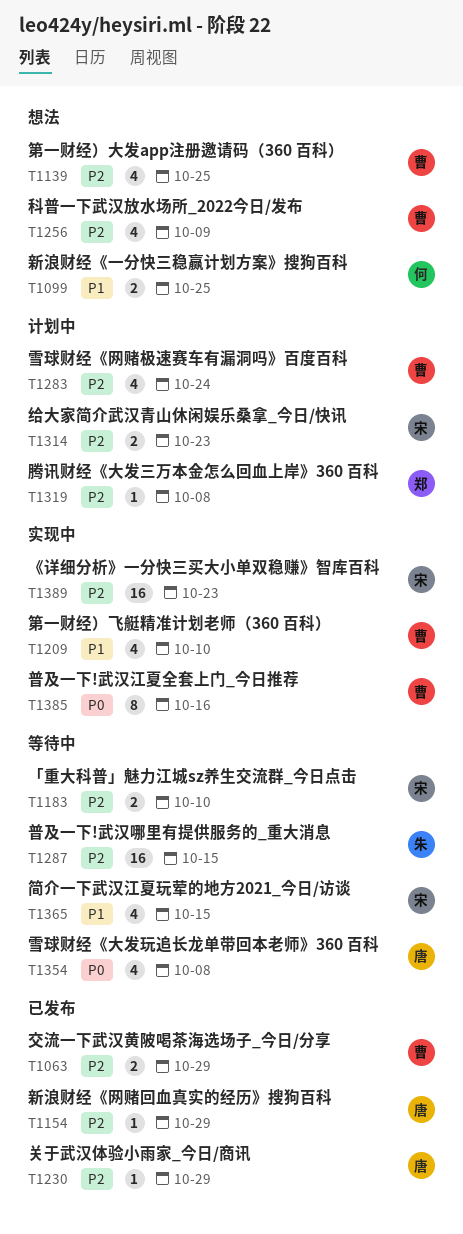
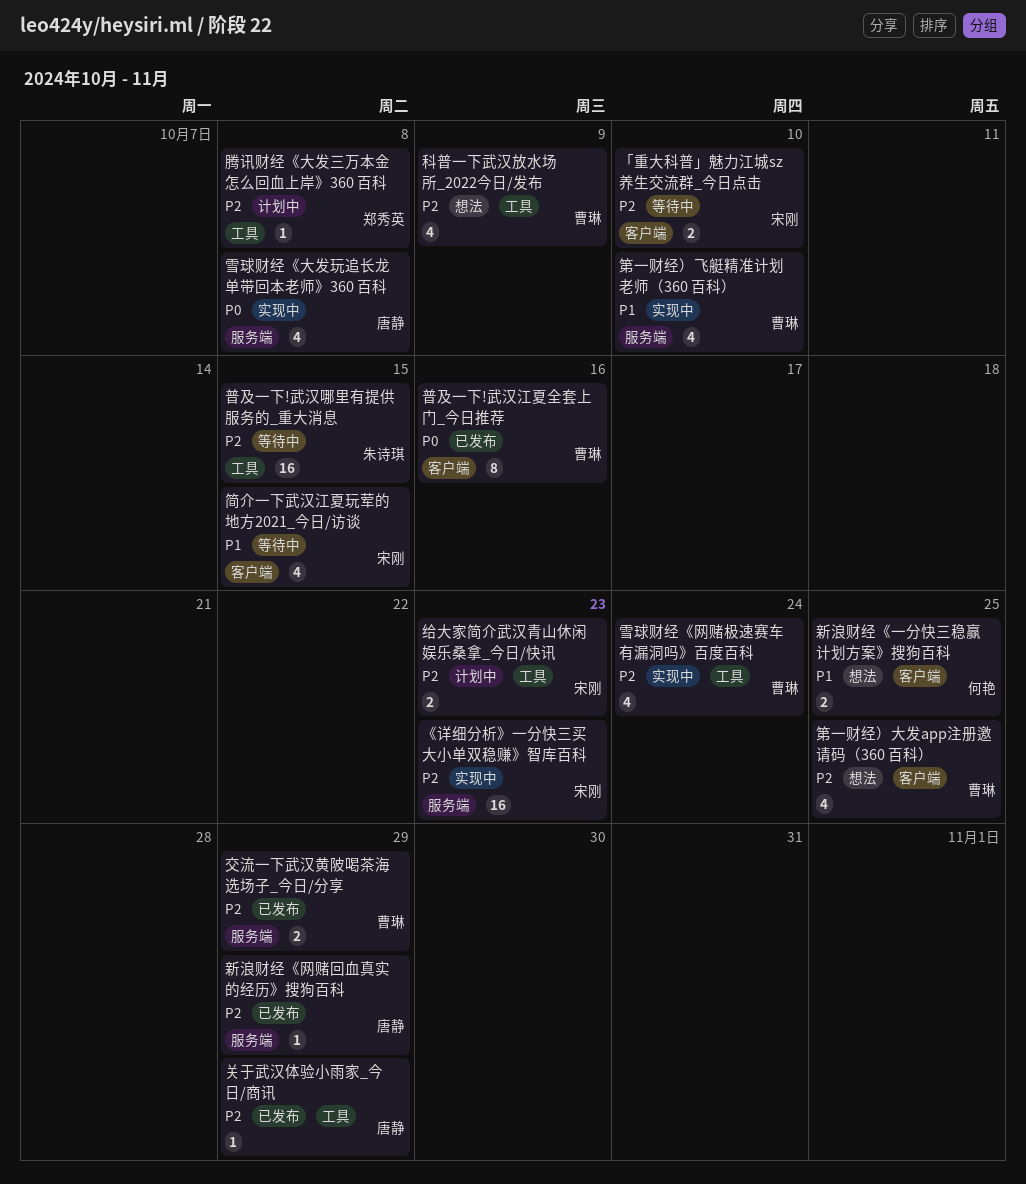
普及一下!武汉江夏全套上门_今日推荐, status: 实现中 -> 已发布
雪球财经《大发玩追长龙单带回本老师》360 百科, status: 等待中 -> 实现中
雪球财经《网赌极速赛车有漏洞吗》百度百科, status: 计划中 -> 实现中

